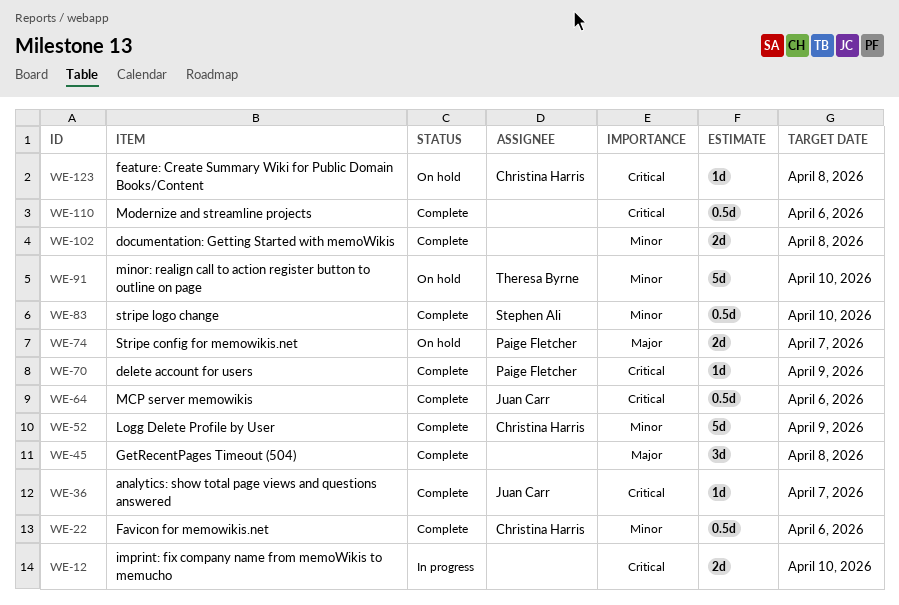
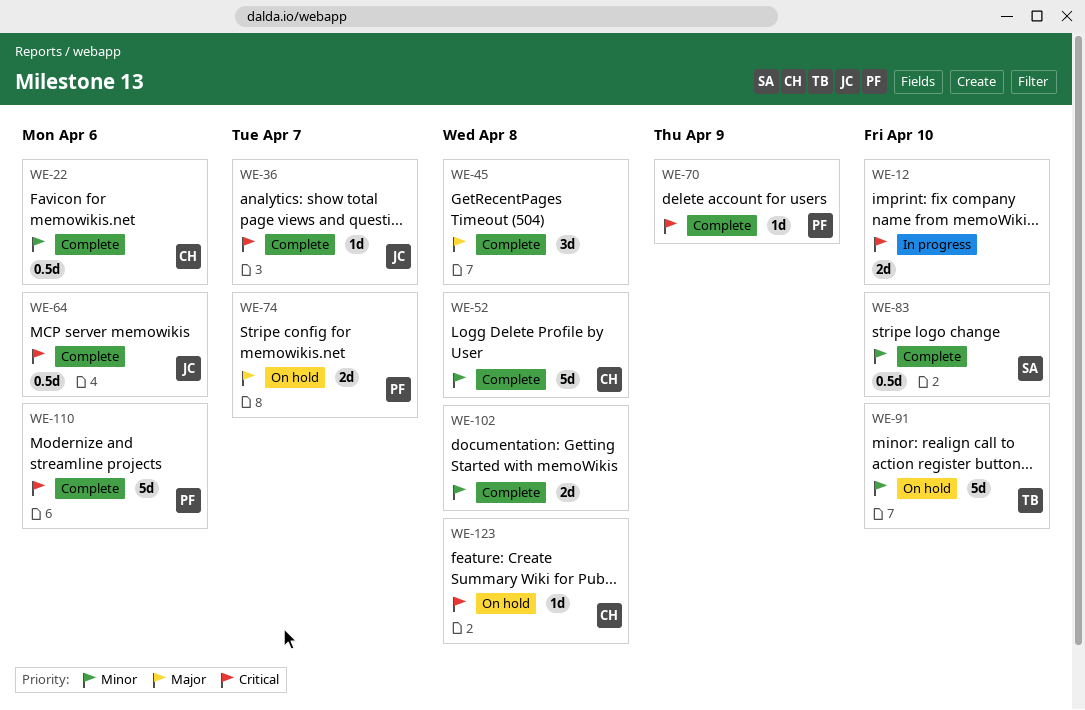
WE-52, due: Apr 9 -> Apr 8
WE-110, owner: none -> Paige Fletcher
WE-110, estimate: 0.5d -> 5d

